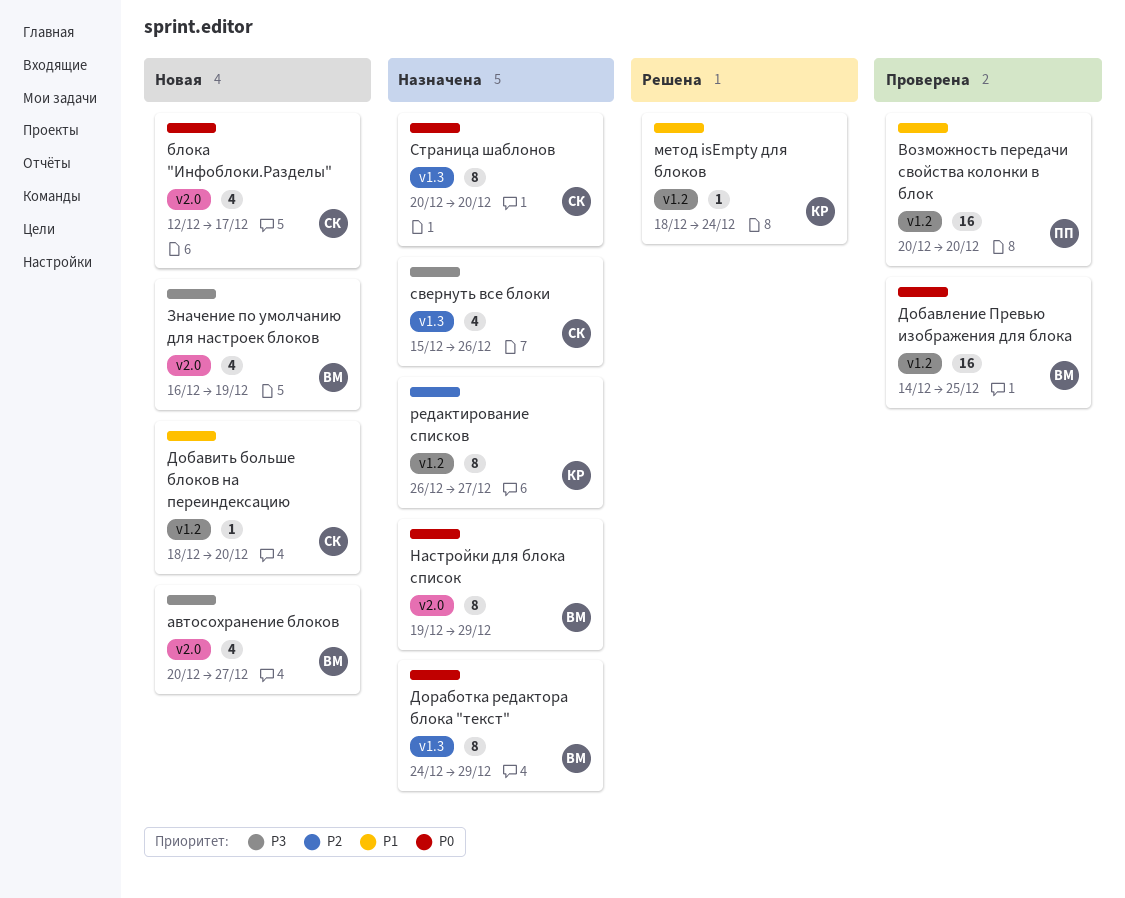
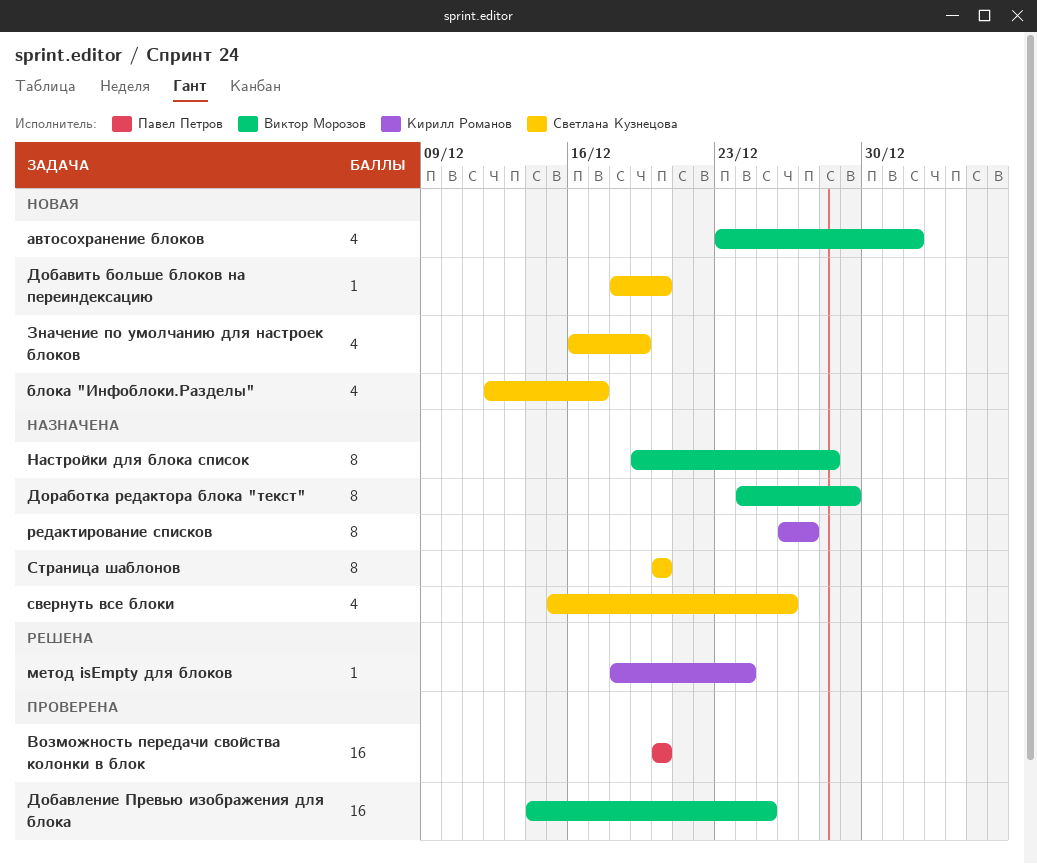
автосохранение блоков, start: Dec 20 -> Dec 23
автосохранение блоков, due: Dec 27 -> Jan 1
Значение по умолчанию для настроек блоков, owner: Виктор Морозов -> Светлана Кузнецова
Настройки для блока список, due: Dec 29 -> Dec 28

